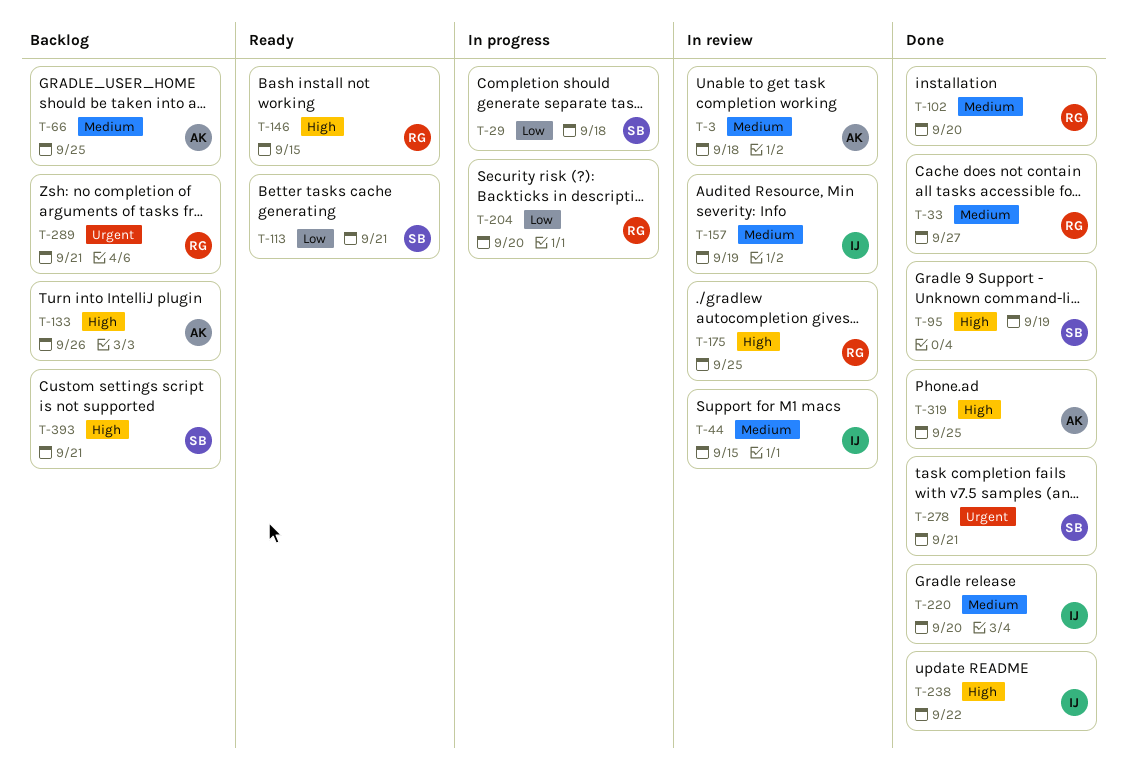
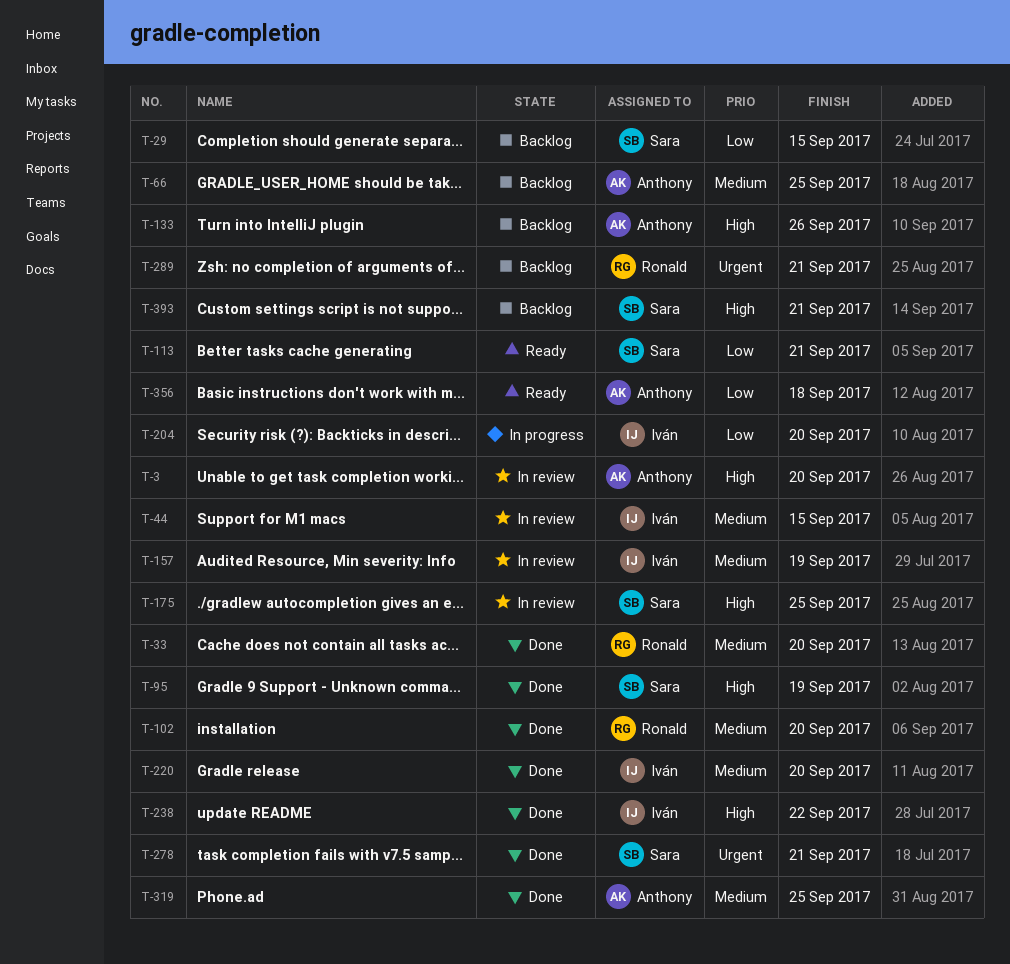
T-3, priority: Medium -> High
T-3, due: Sep 18 -> Sep 20
T-29, status: In progress -> Backlog
T-29, due: Sep 18 -> Sep 15
T-33, due: Sep 27 -> Sep 20
T-146: present -> none
T-175, owner: Ronald -> Sara
T-204, owner: Ronald -> Iván
T-319, priority: High -> Medium
T-356: none -> present

